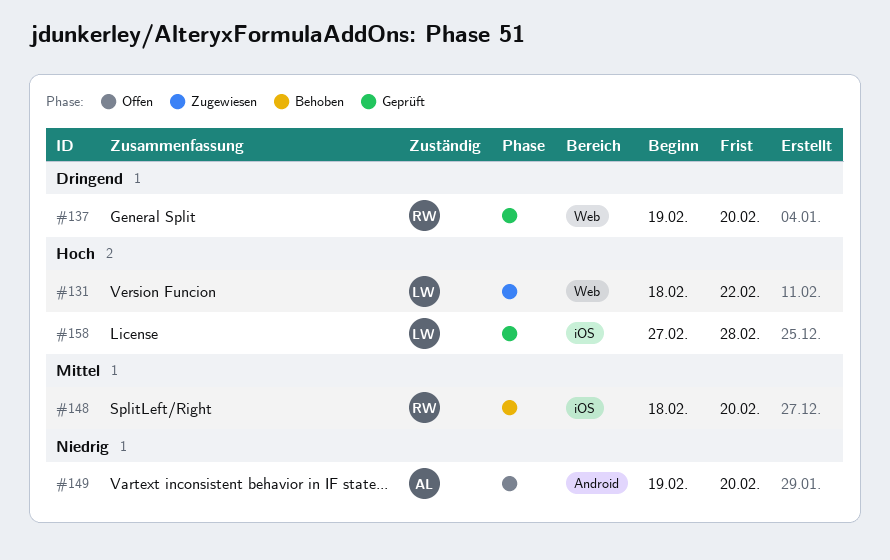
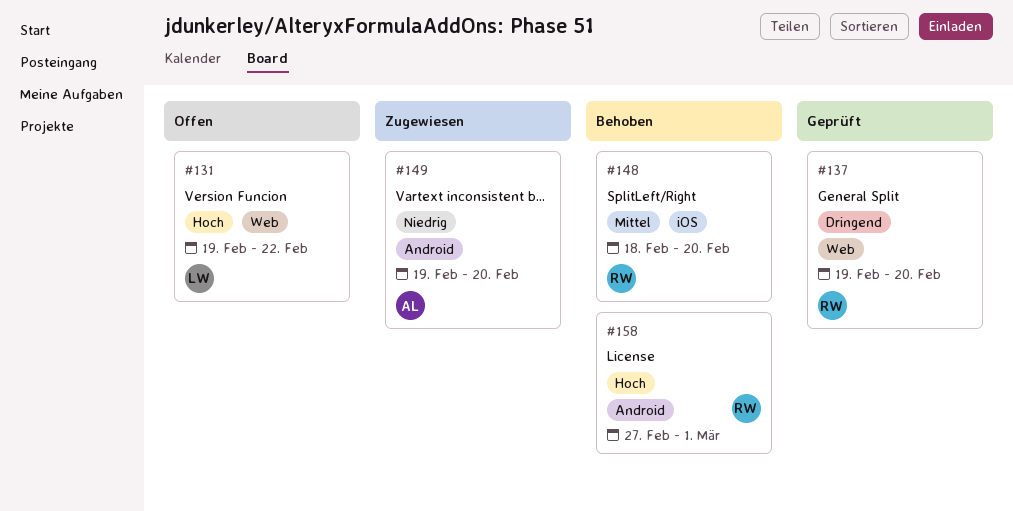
#131, status: Zugewiesen -> Offen
#131, start: Feb 18 -> Feb 19
#149, status: Offen -> Zugewiesen
#158, status: Geprüft -> Behoben
#158, owner: LW -> RW
#158, label: iOS -> Android
#158, due: Feb 28 -> Mar 1

